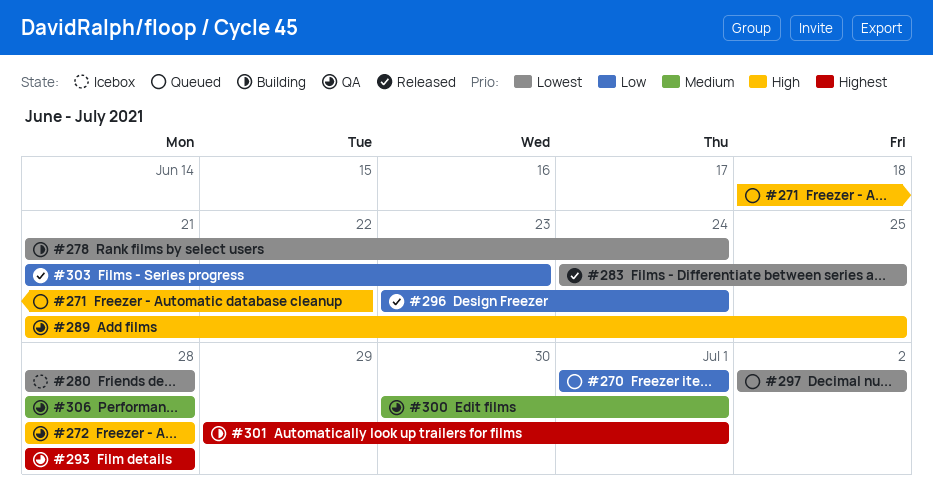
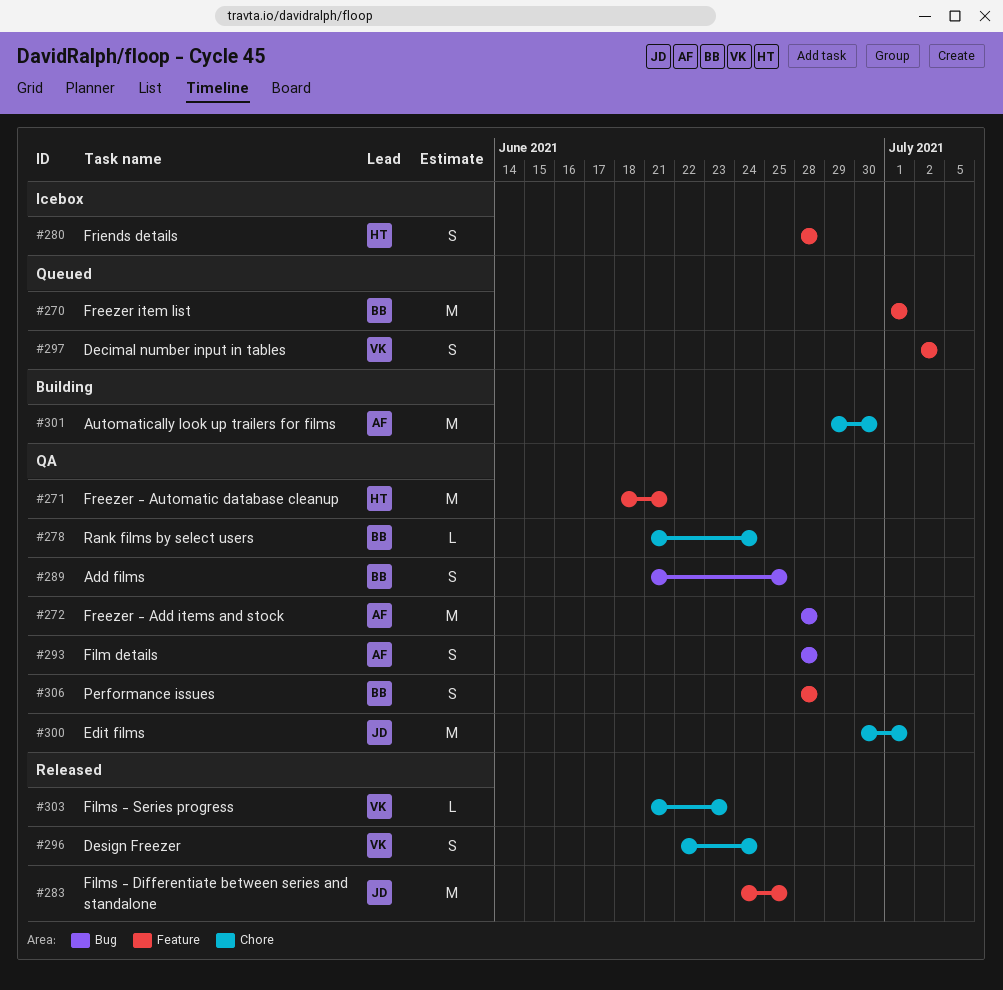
#271, status: Queued -> QA
#271, due: Jun 22 -> Jun 21
#278, status: Building -> QA
#296, start: Jun 23 -> Jun 22
#301, due: Jul 1 -> Jun 30

